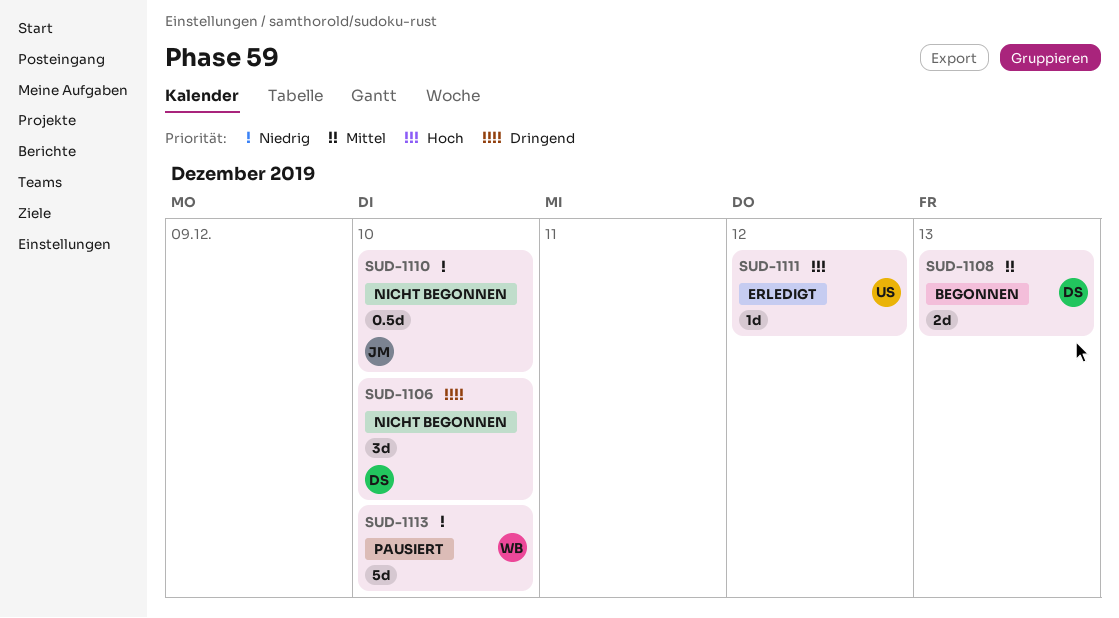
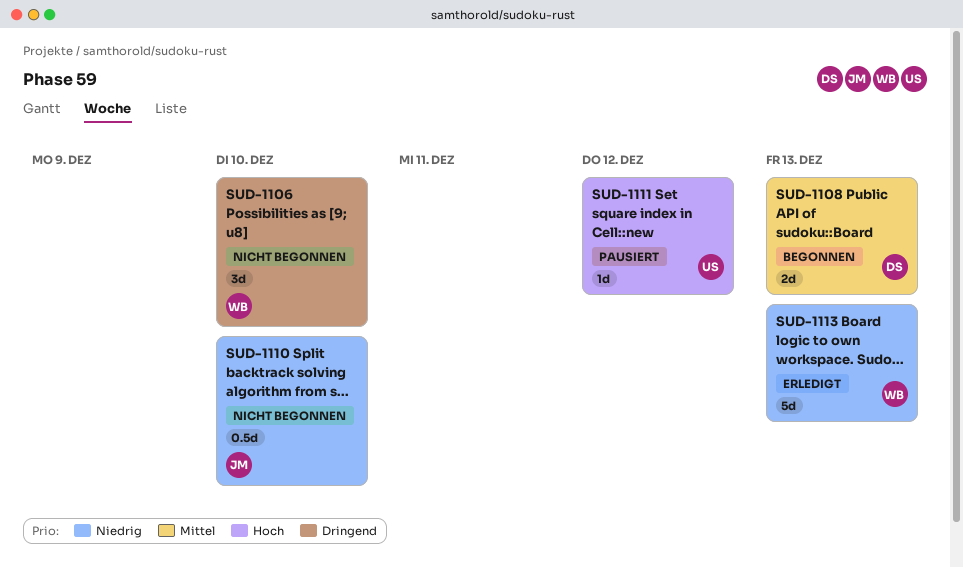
SUD-1106, owner: DS -> WB
SUD-1111, status: Erledigt -> Pausiert
SUD-1113, status: Pausiert -> Erledigt
SUD-1113, due: Dec 10 -> Dec 13

